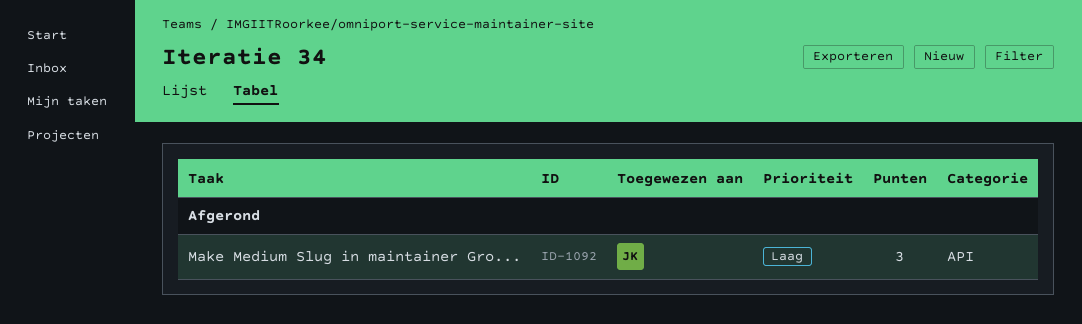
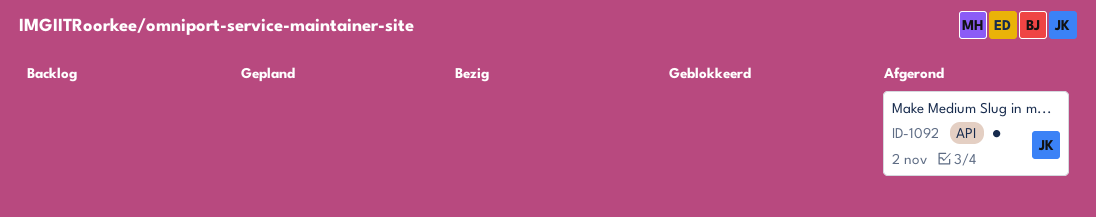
ID-1092, estimate: 3 -> 1

